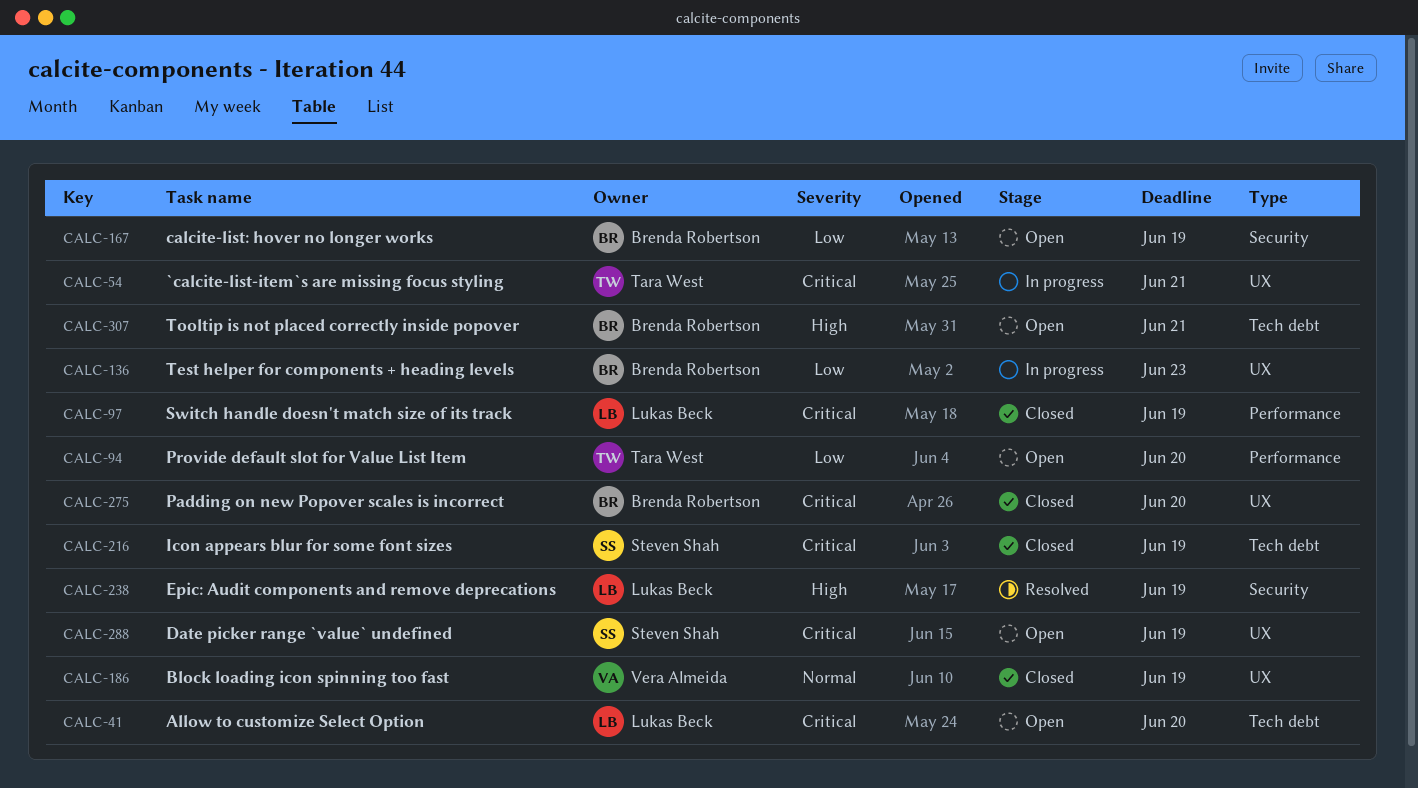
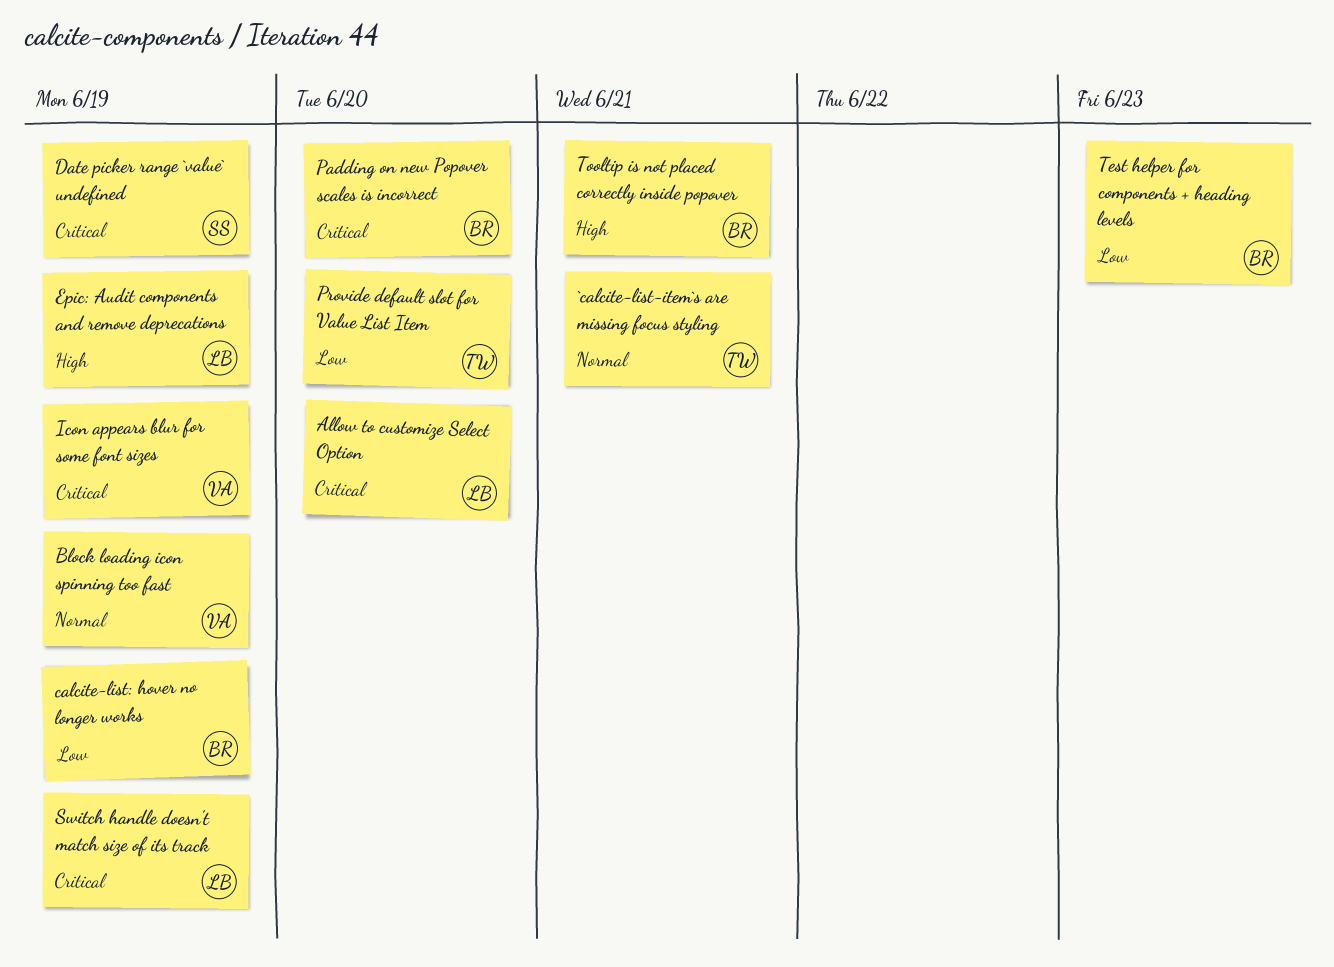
`calcite-list-item`s are missing focus styling, priority: Critical -> Normal
Icon appears blur for some font sizes, owner: Steven Shah -> Vera Almeida

